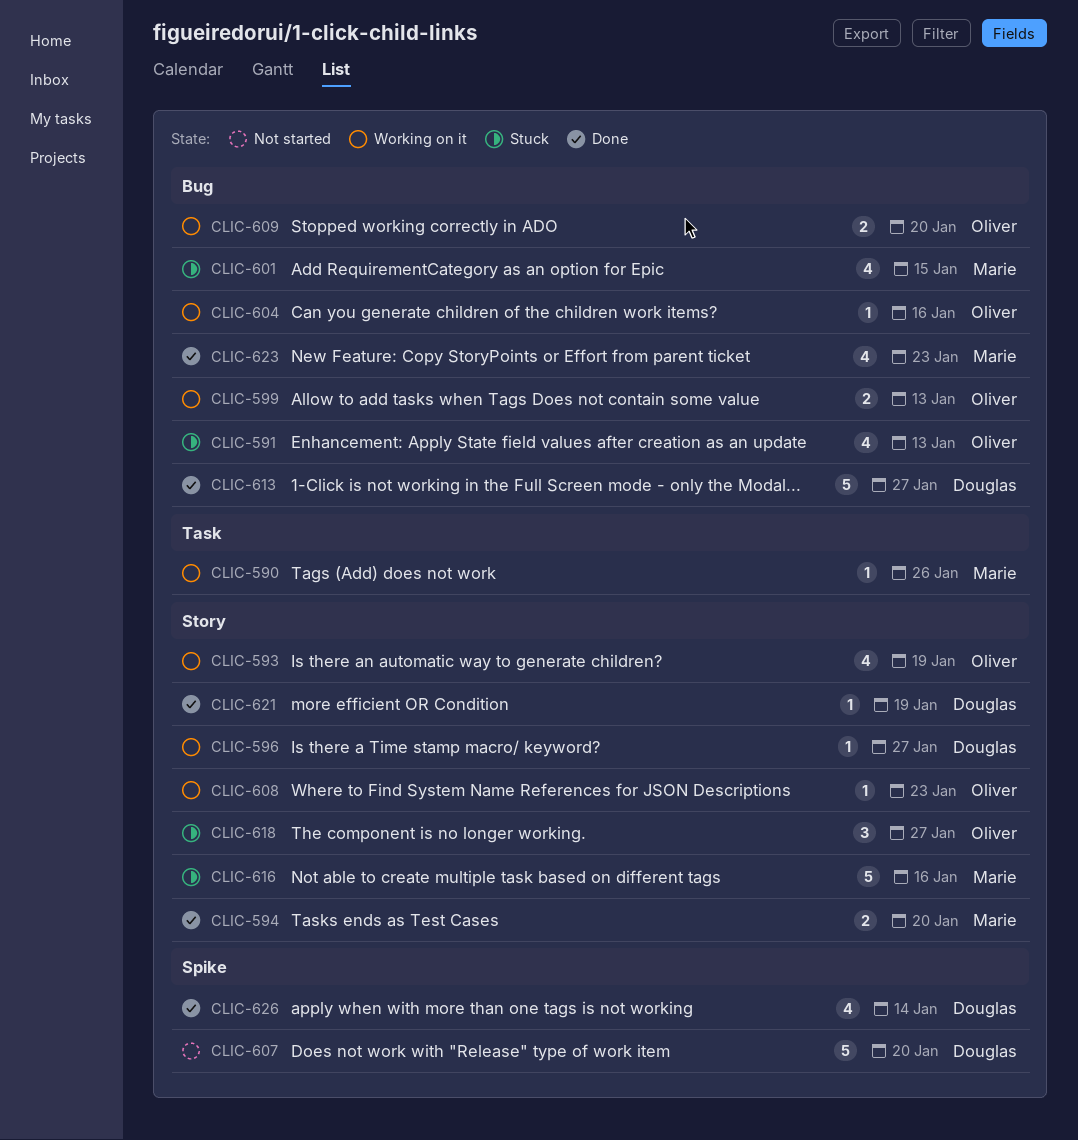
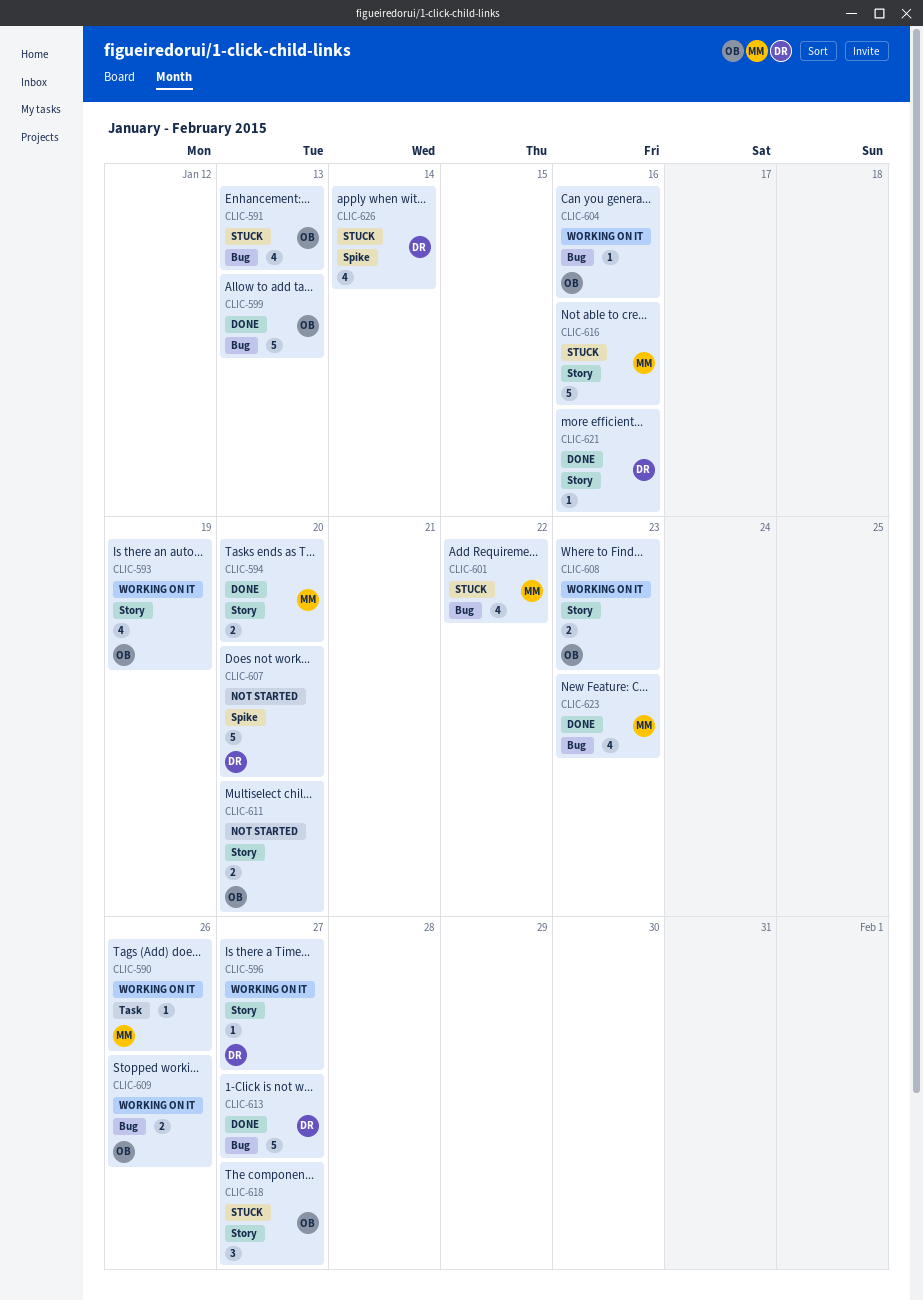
CLIC-599, status: Working on it -> Done
CLIC-599, estimate: 2 -> 5
CLIC-601, due: Jan 15 -> Jan 22
CLIC-608, estimate: 1 -> 2
CLIC-609, due: Jan 20 -> Jan 26
CLIC-611: none -> present
CLIC-621, due: Jan 19 -> Jan 16
CLIC-626, status: Done -> Stuck

